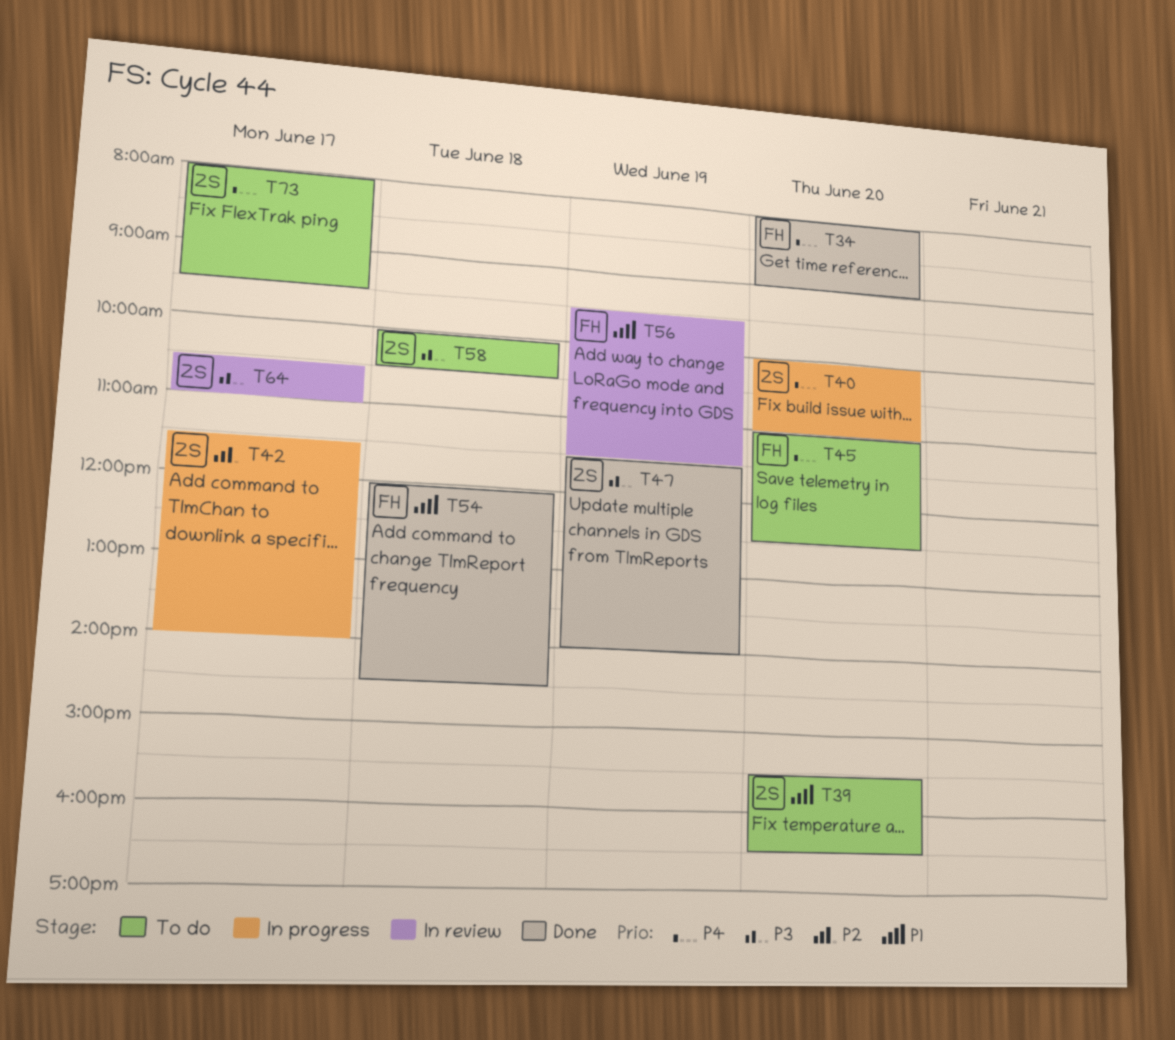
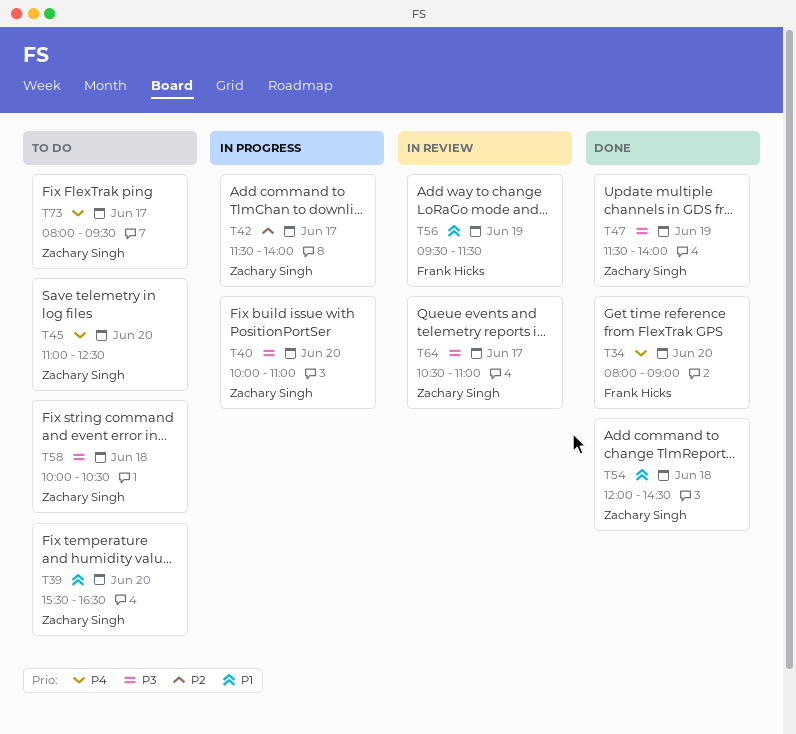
T40, priority: P4 -> P3
T45, owner: Frank Hicks -> Zachary Singh
T54, owner: Frank Hicks -> Zachary Singh

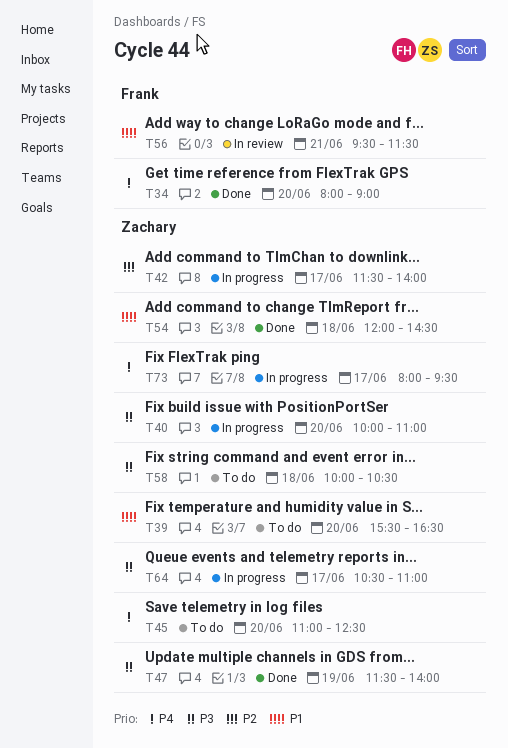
T56, day: Jun 19 -> Jun 21
T64, status: In review -> In progress
T73, status: To do -> In progress

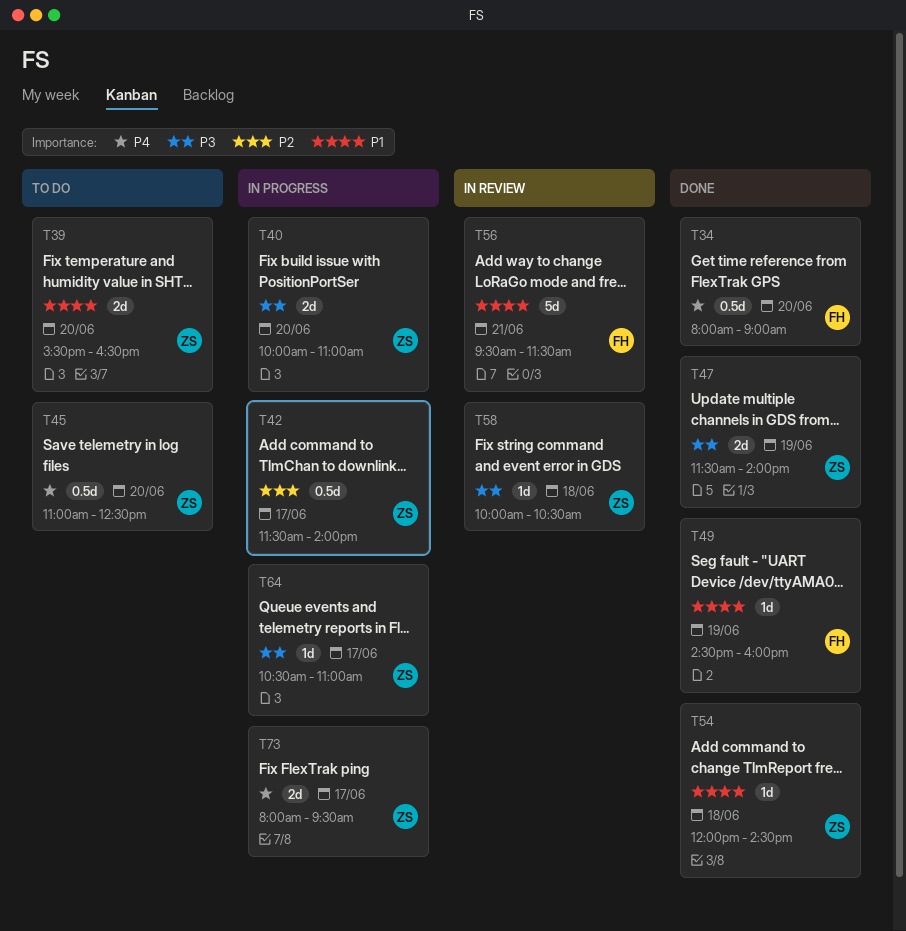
T49: none -> present
T58, status: To do -> In review

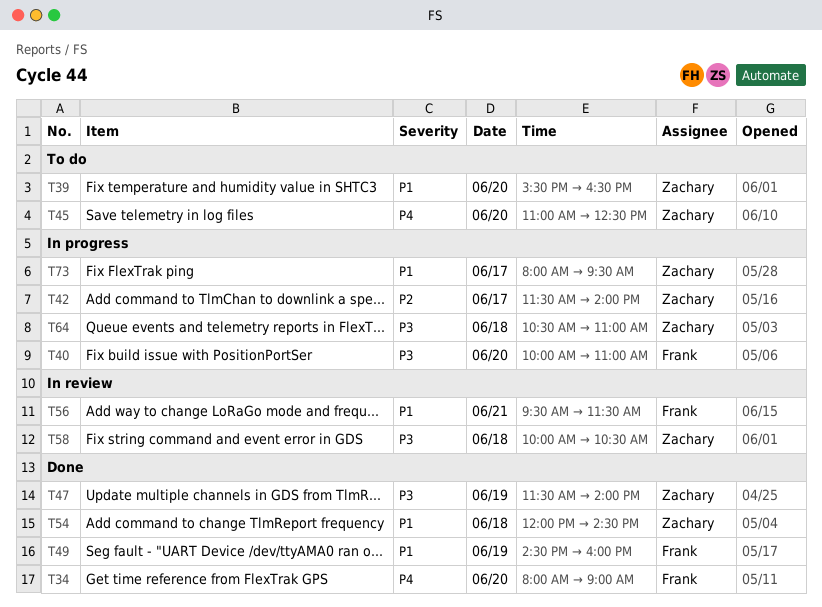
T40, owner: Zachary -> Frank
T64, day: Jun 17 -> Jun 18
T73, priority: P4 -> P1

